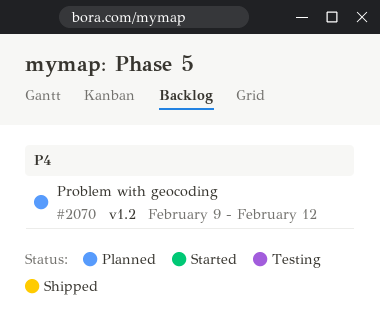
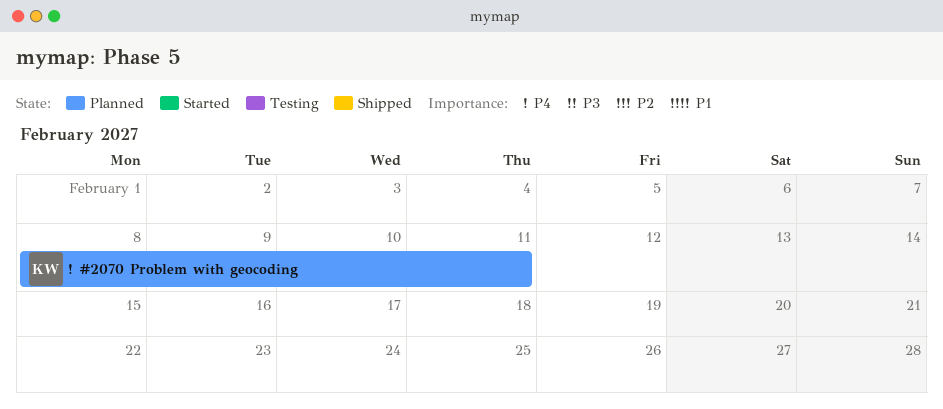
#2070, start: Feb 9 -> Feb 8
#2070, due: Feb 12 -> Feb 11

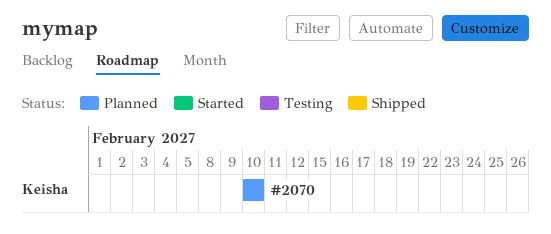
#2070, start: Feb 8 -> Feb 10
#2070, due: Feb 11 -> Feb 10

